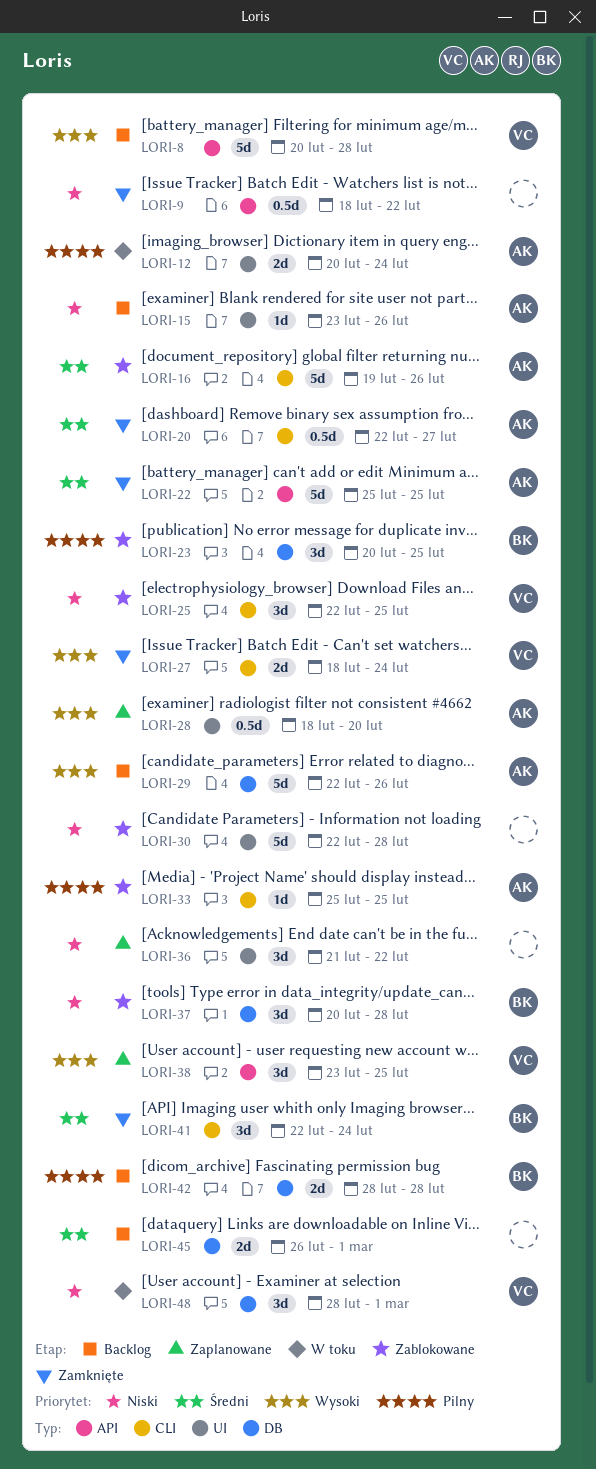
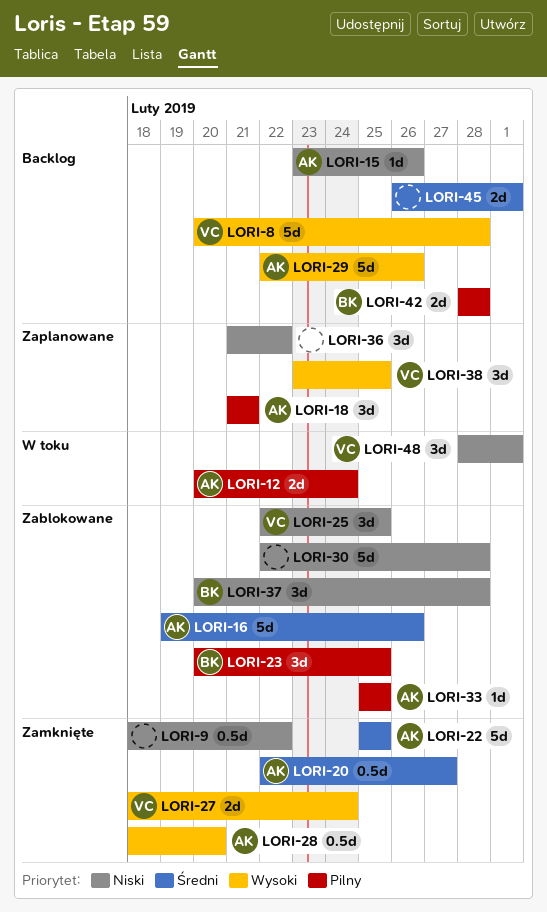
LORI-18: none -> present
LORI-28, status: Zaplanowane -> Zamknięte
LORI-41: present -> none

